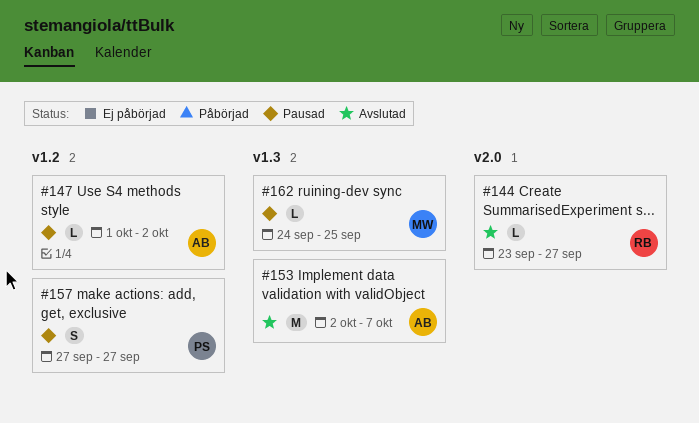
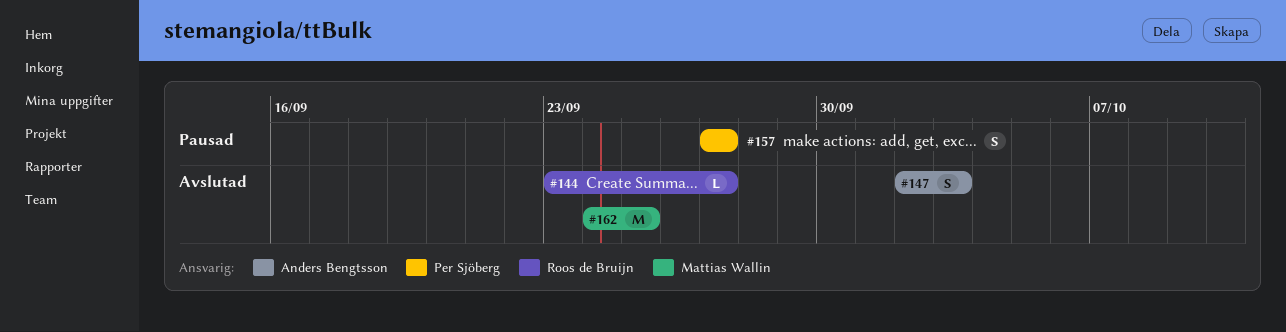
#147, status: Pausad -> Avslutad
#147, estimate: L -> S
#147, start: Oct 1 -> Oct 2
#147, due: Oct 2 -> Oct 3
#153: present -> none
#162, status: Pausad -> Avslutad
#162, estimate: L -> M

